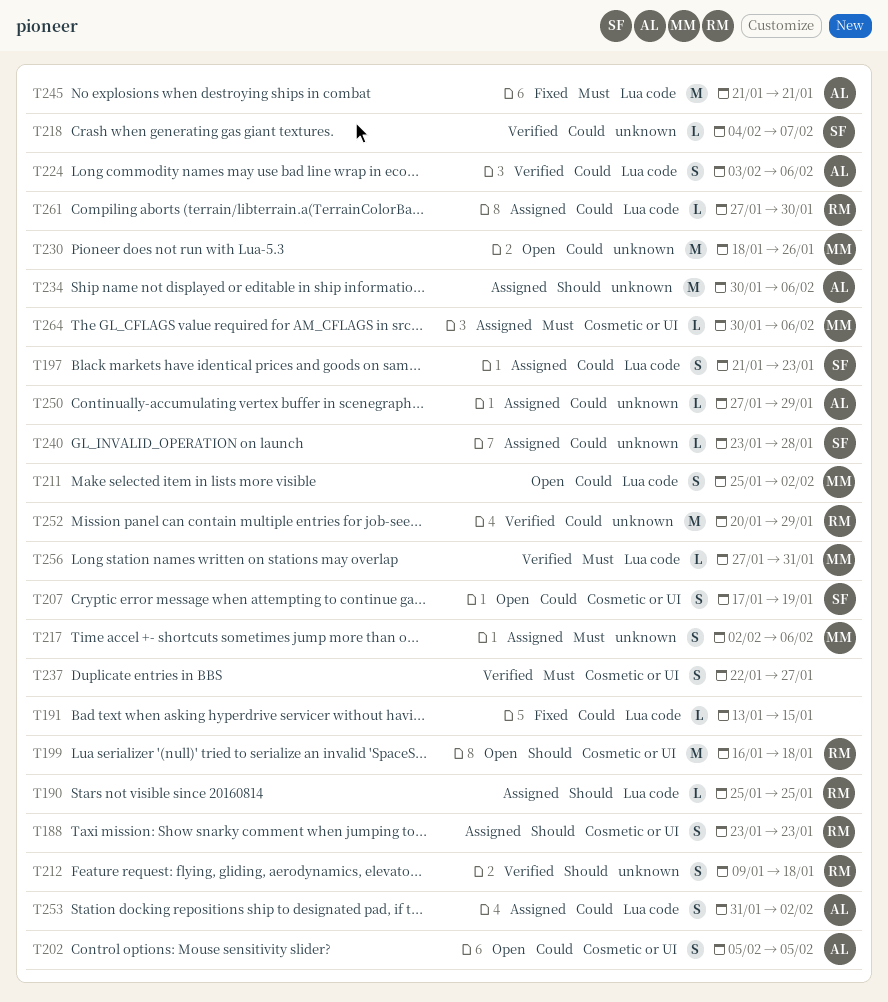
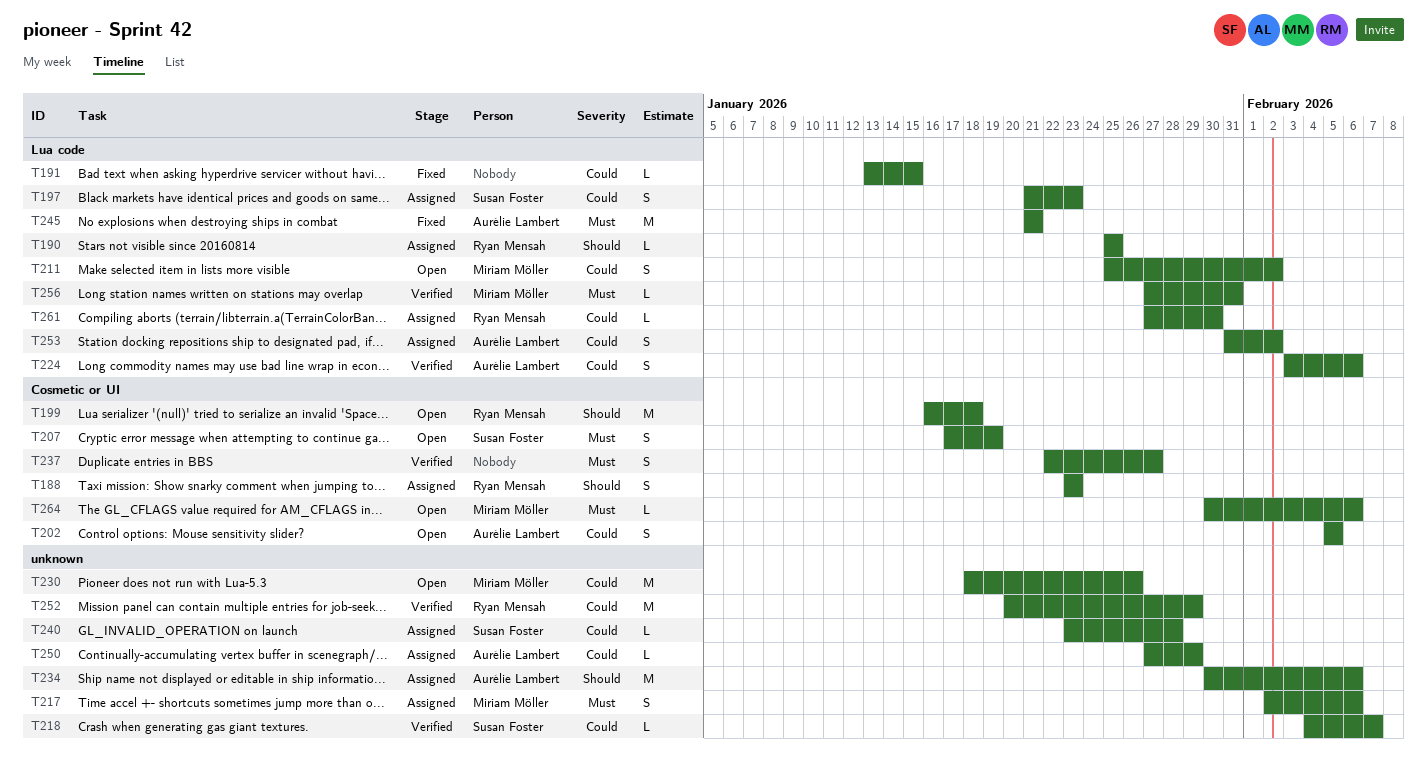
T207, priority: Could -> Must
T212: present -> none
T264, status: Assigned -> Open

